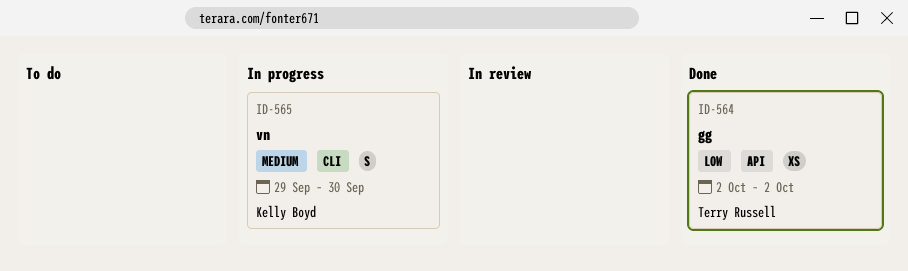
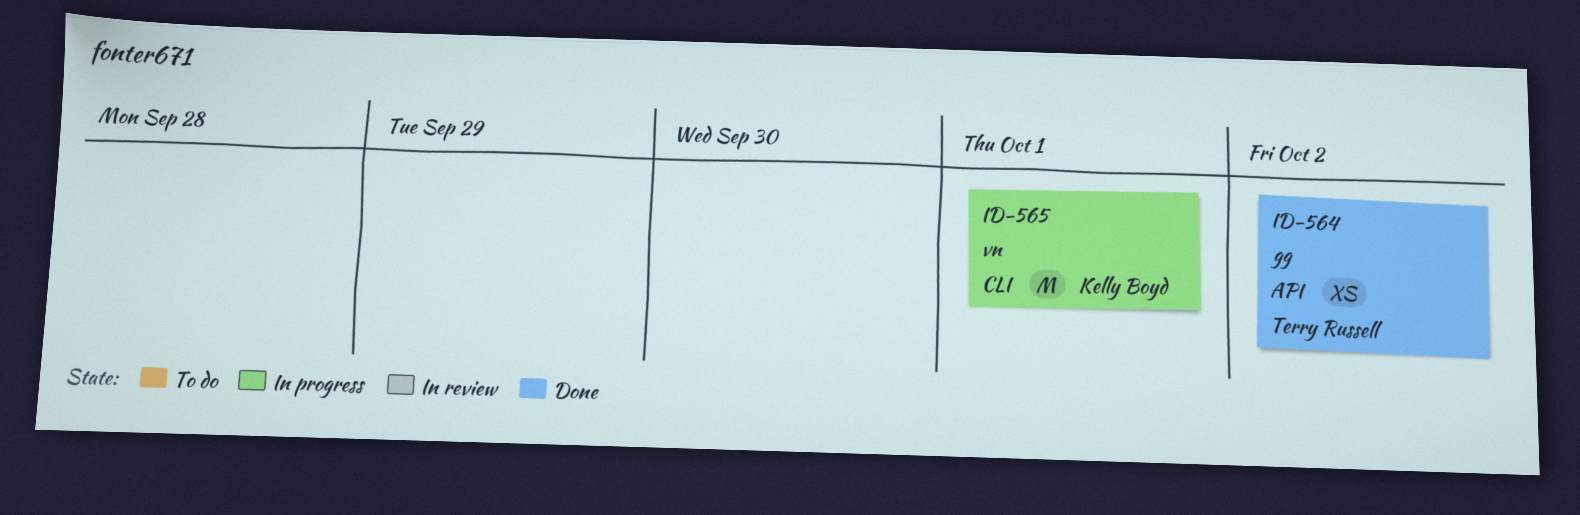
ID-565, estimate: S -> M
ID-565, due: Sep 30 -> Oct 1

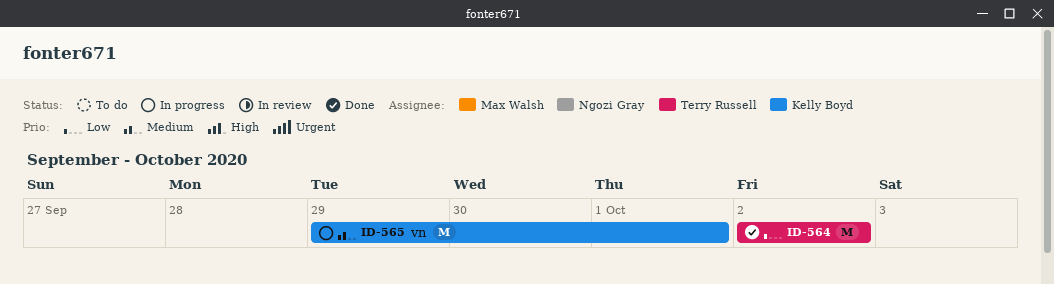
ID-564, estimate: XS -> M

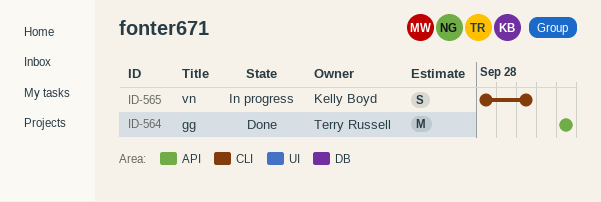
ID-565, estimate: M -> S
ID-565, start: Sep 29 -> Sep 28
ID-565, due: Oct 1 -> Sep 30

